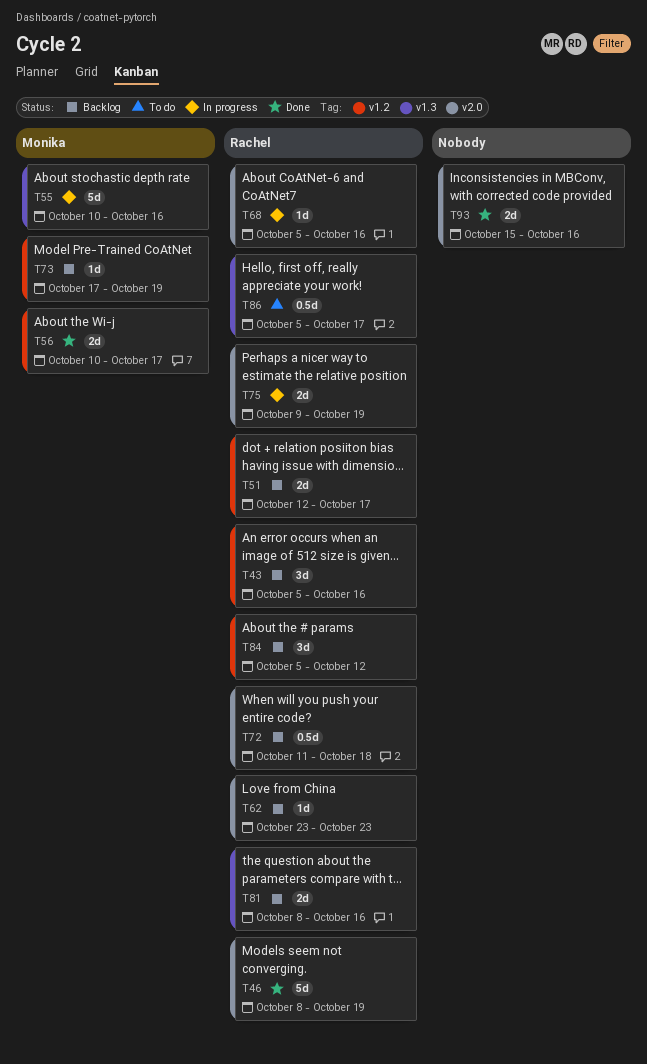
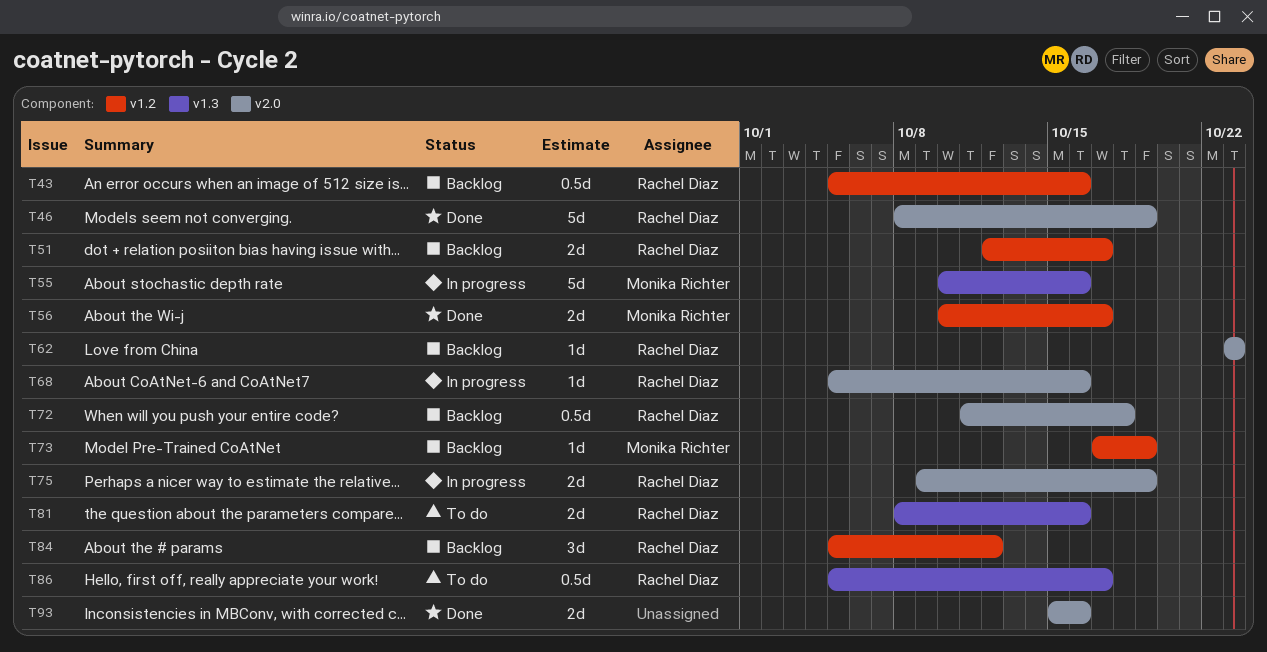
T43, estimate: 3d -> 0.5d
T81, status: Backlog -> To do

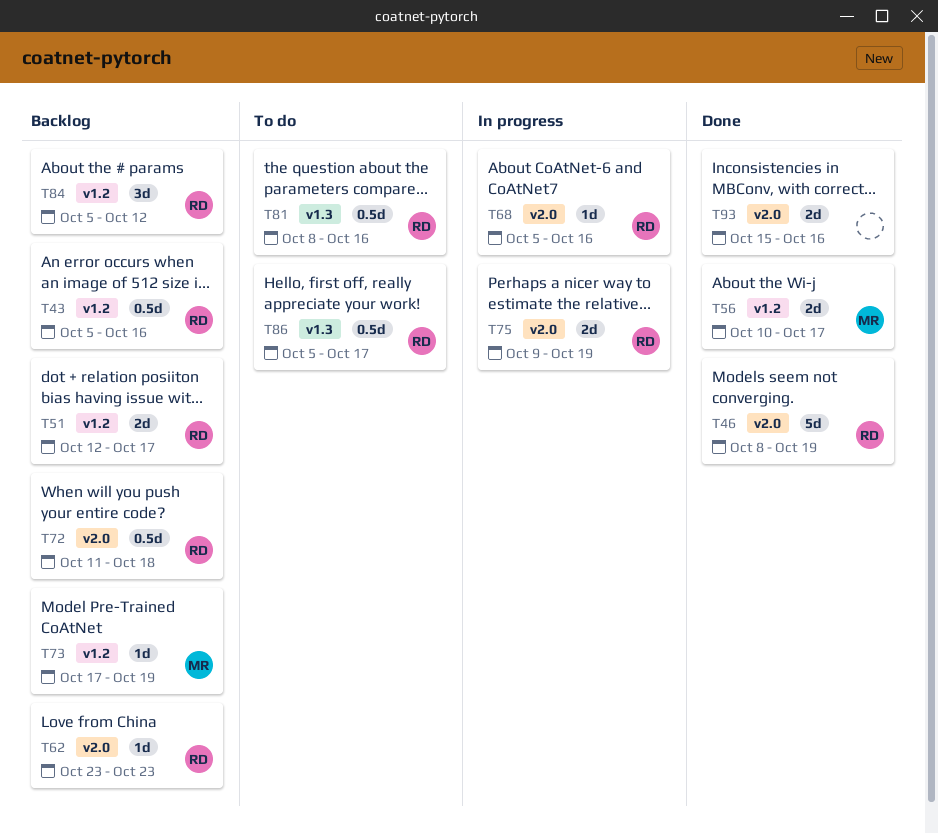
T55: present -> none
T81, estimate: 2d -> 0.5d

